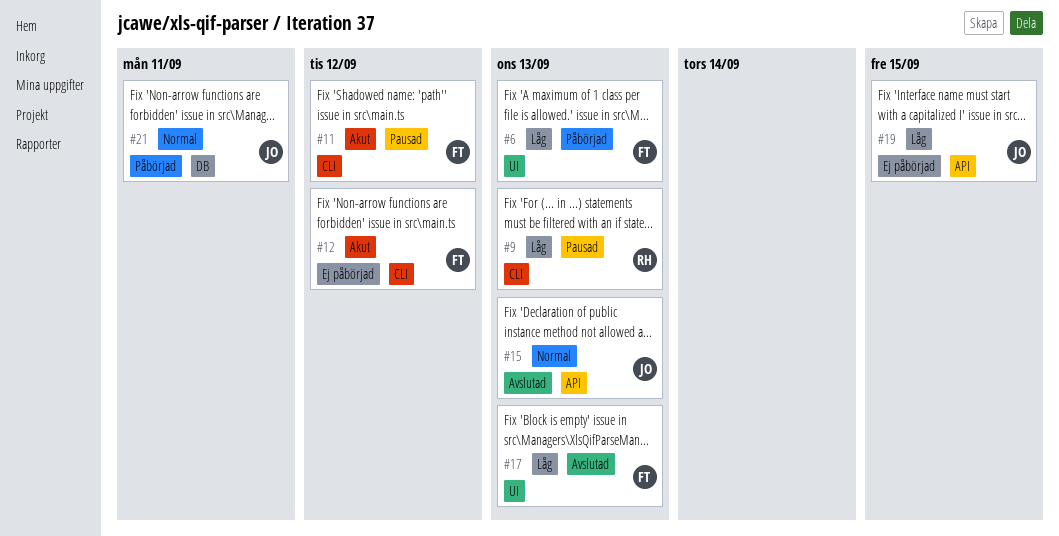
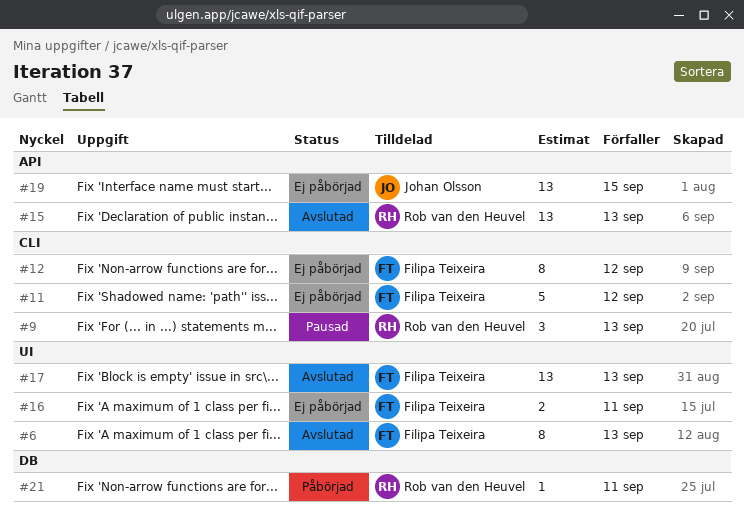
#6, status: Påbörjad -> Avslutad
#11, status: Pausad -> Ej påbörjad
#15, owner: Johan Olsson -> Rob van den Heuvel
#16: none -> present
#21, owner: Johan Olsson -> Rob van den Heuvel

